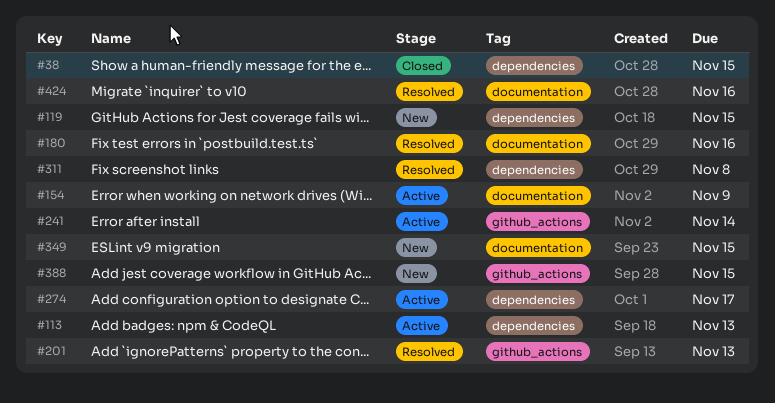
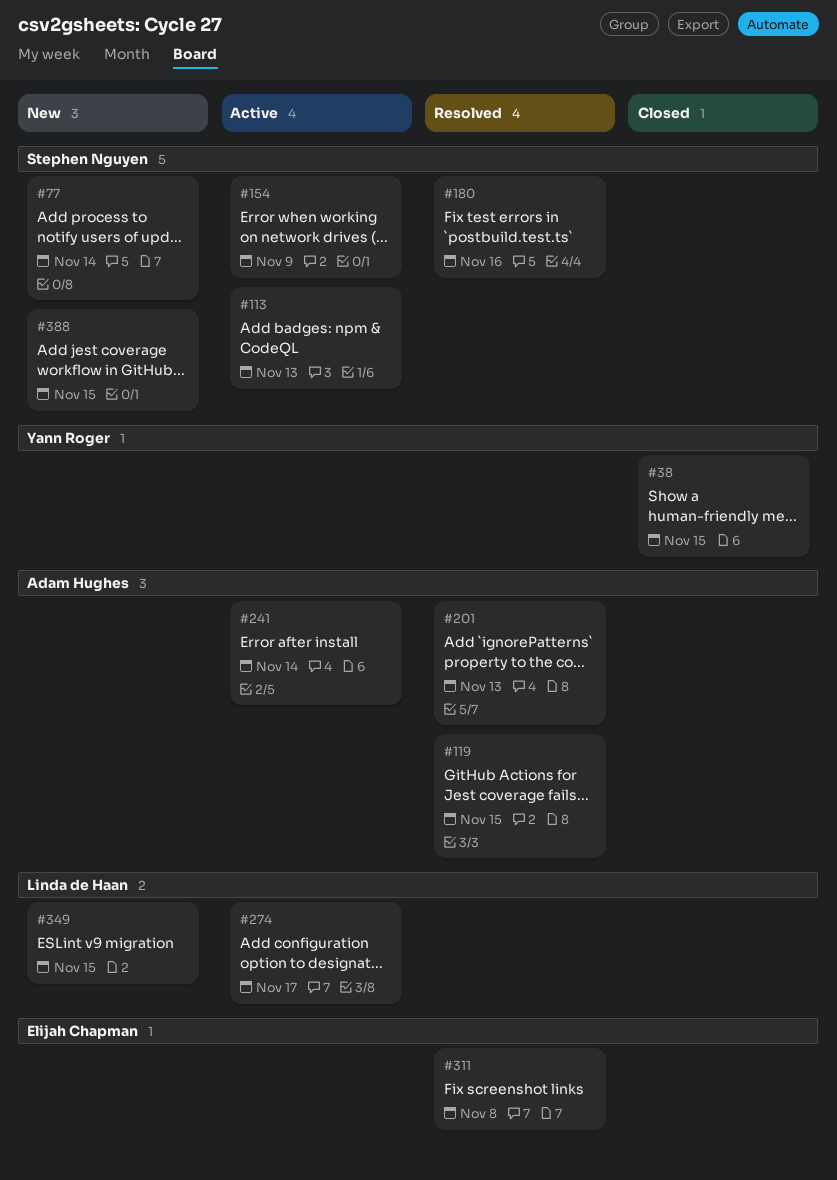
#77: none -> present
#119, status: New -> Resolved
#424: present -> none

